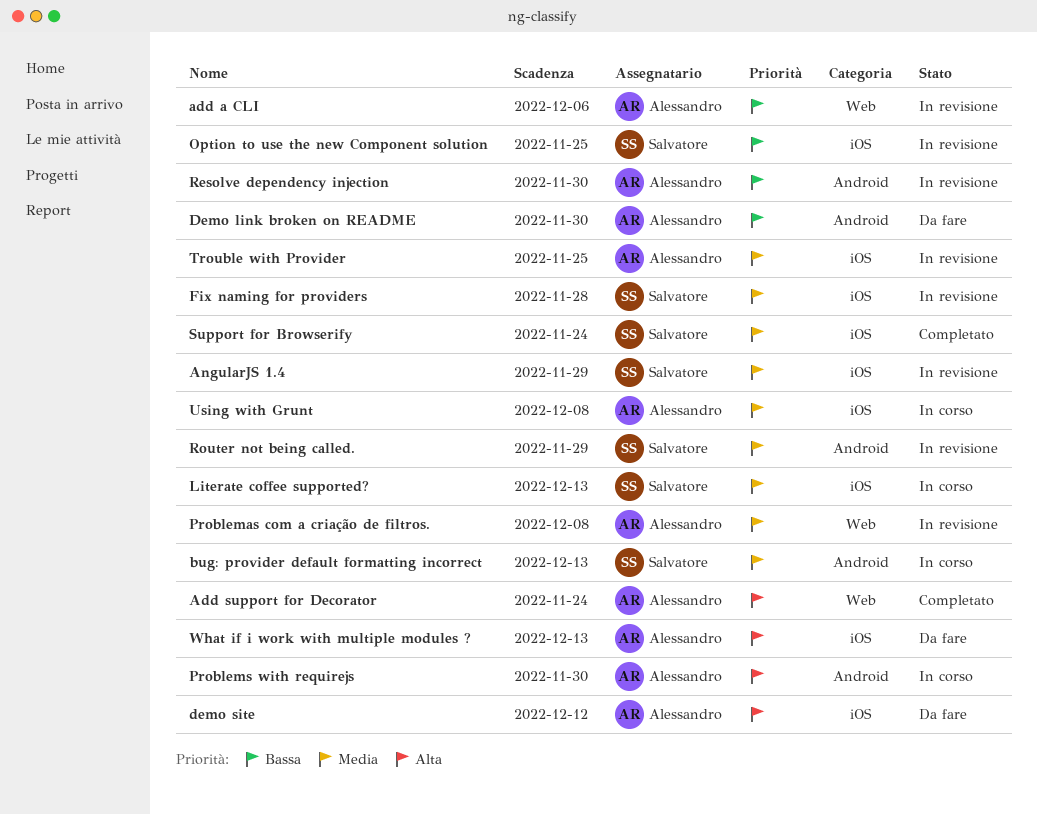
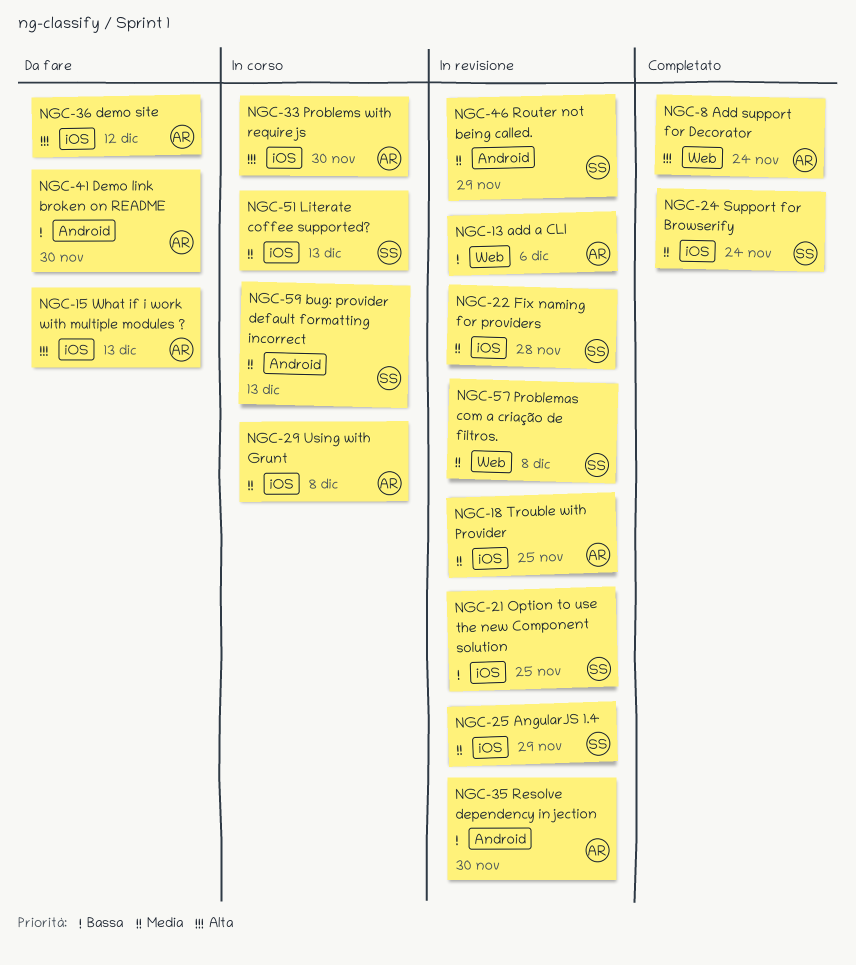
Problemas com a criação de filtros., owner: Alessandro -> Salvatore
Problems with requirejs, label: Android -> iOS

